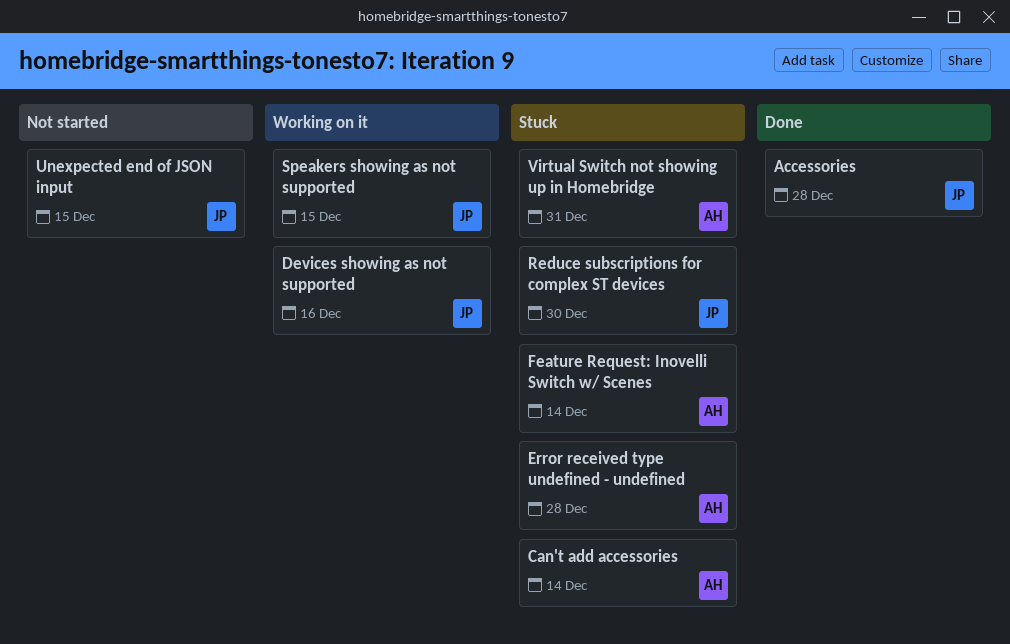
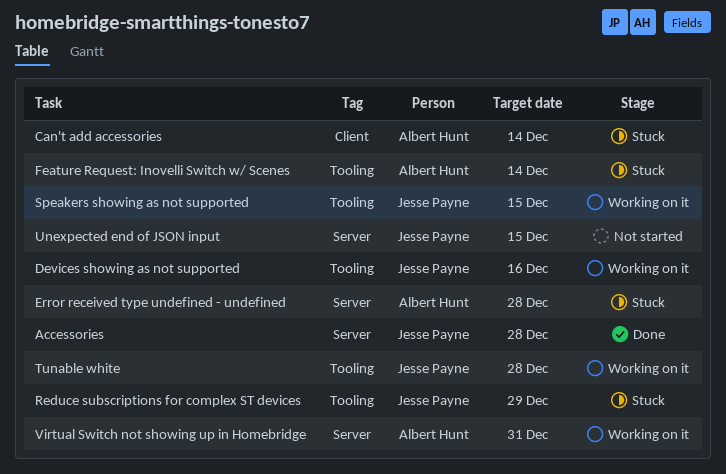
Reduce subscriptions for complex ST devices, due: Dec 30 -> Dec 29
Tunable white: none -> present
Virtual Switch not showing up in Homebridge, status: Stuck -> Working on it

